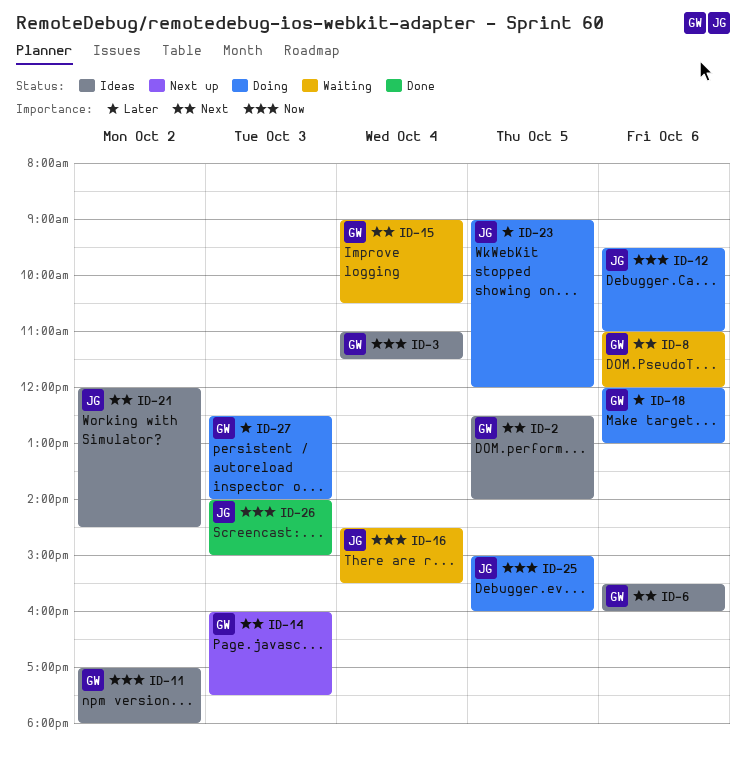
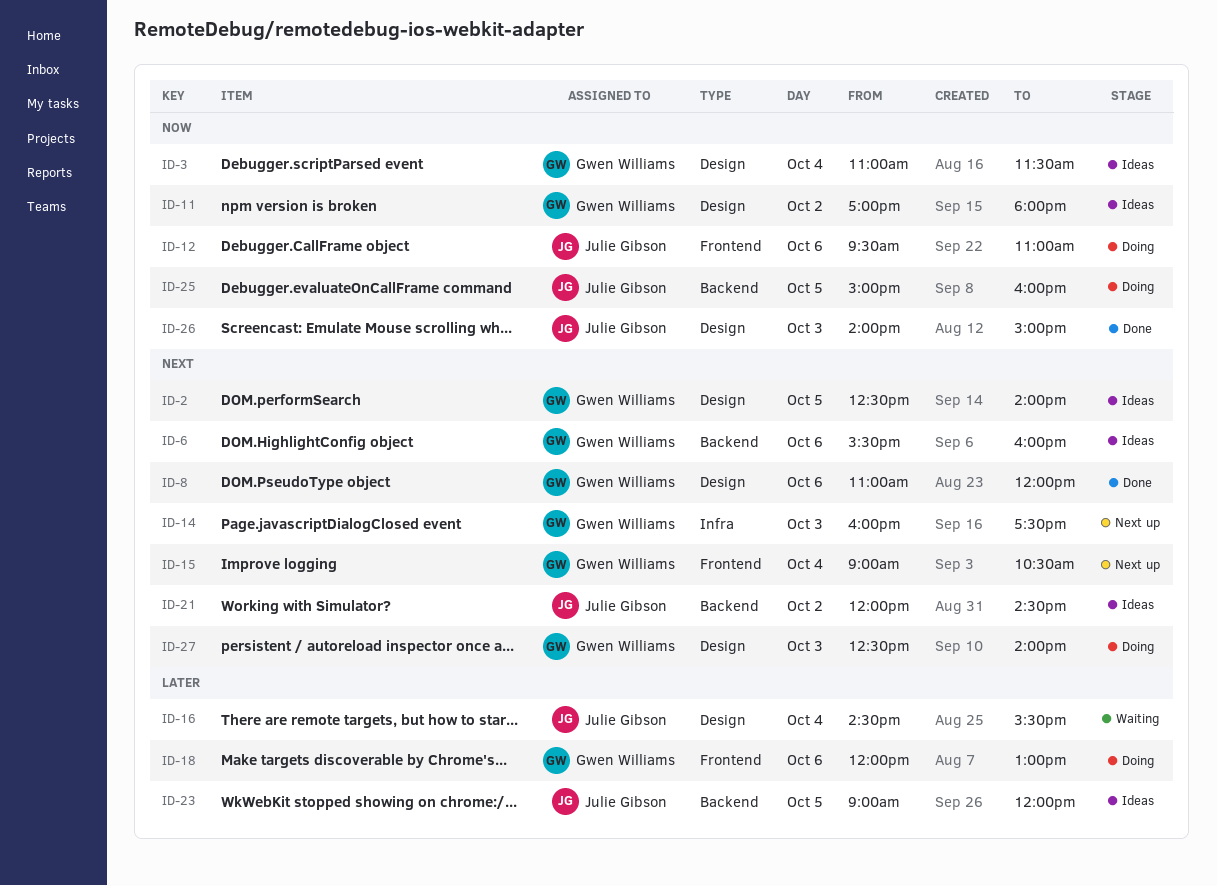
ID-8, status: Waiting -> Done
ID-15, status: Waiting -> Next up
ID-16, priority: Now -> Later
ID-23, status: Doing -> Ideas
ID-27, priority: Later -> Next

